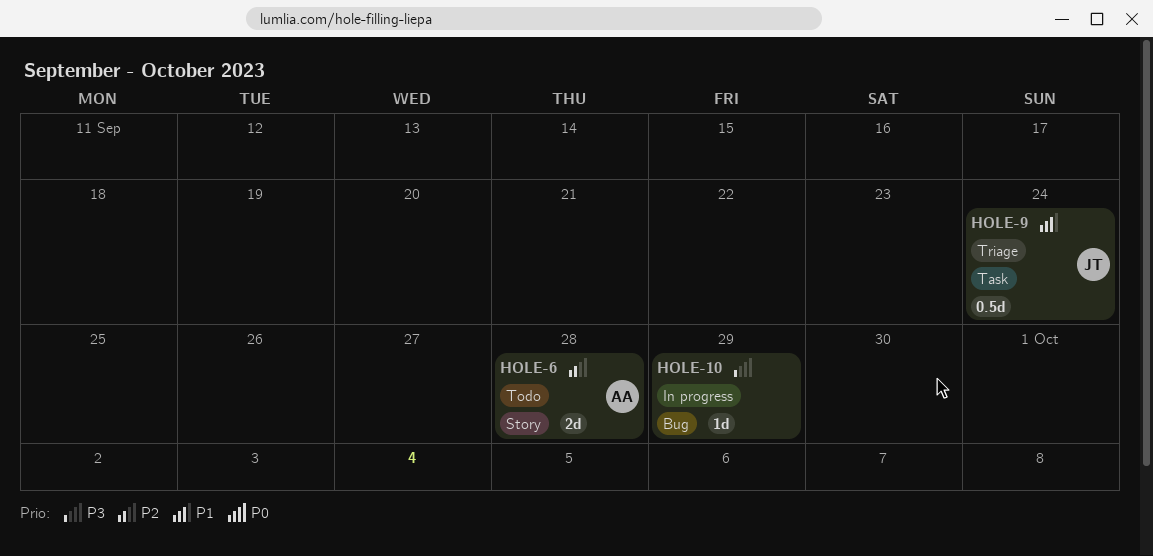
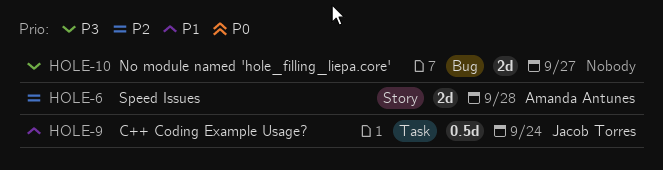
HOLE-10, estimate: 1d -> 2d
HOLE-10, due: Sep 29 -> Sep 27

